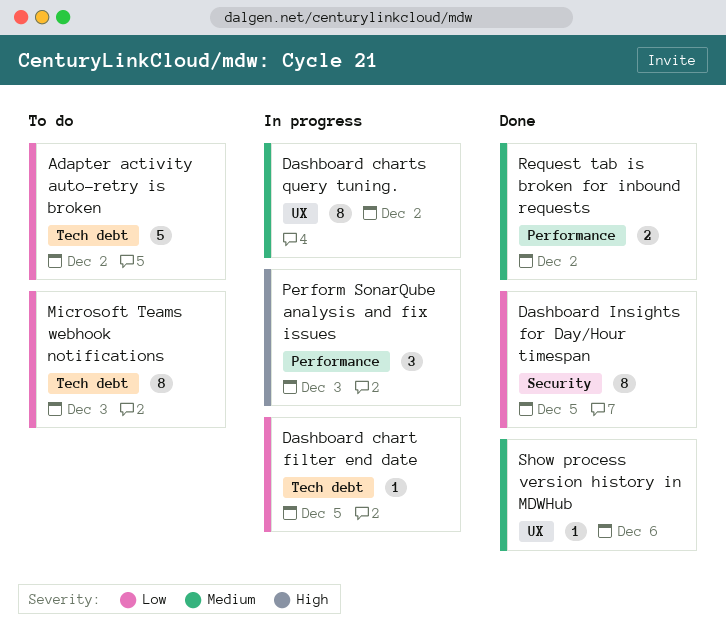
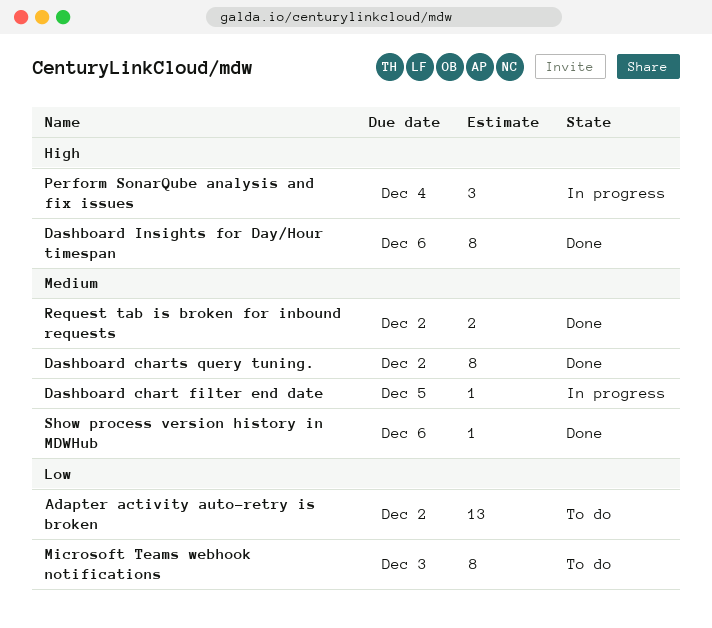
Adapter activity auto-retry is broken, estimate: 5 -> 13
Dashboard chart filter end date, priority: Low -> Medium
Dashboard charts query tuning., status: In progress -> Done
Dashboard Insights for Day/Hour timespan, priority: Low -> High
Dashboard Insights for Day/Hour timespan, due: Dec 5 -> Dec 6
Perform SonarQube analysis and fix issues, due: Dec 3 -> Dec 4

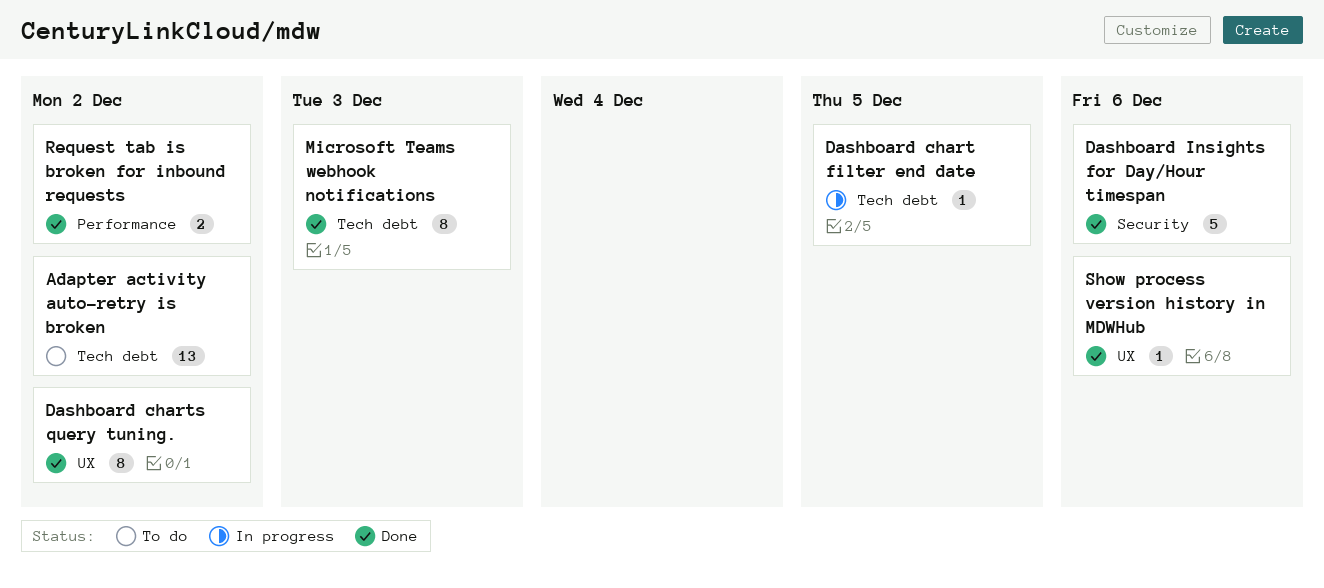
Dashboard Insights for Day/Hour timespan, estimate: 8 -> 5
Microsoft Teams webhook notifications, status: To do -> Done
Perform SonarQube analysis and fix issues: present -> none

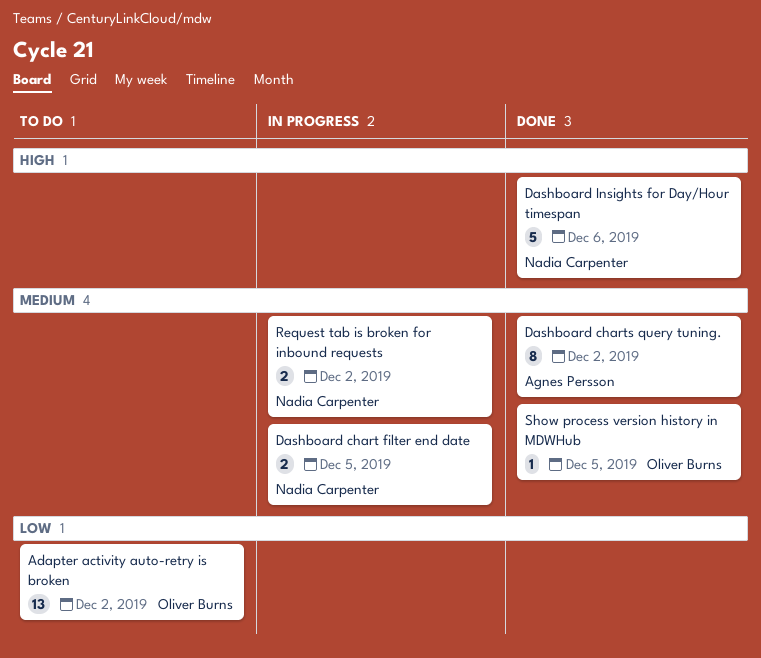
Dashboard chart filter end date, estimate: 1 -> 2
Microsoft Teams webhook notifications: present -> none
Request tab is broken for inbound requests, status: Done -> In progress
Show process version history in MDWHub, due: Dec 6 -> Dec 5

